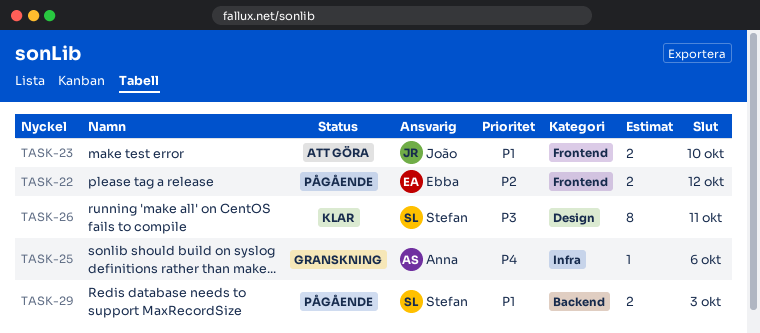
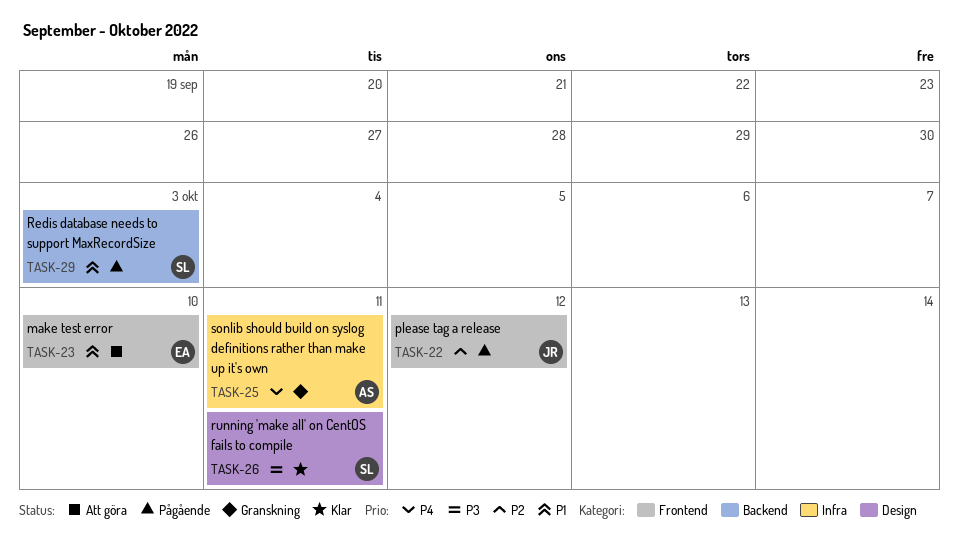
TASK-22, owner: Ebba -> João
TASK-23, owner: João -> Ebba
TASK-25, due: Oct 6 -> Oct 11

